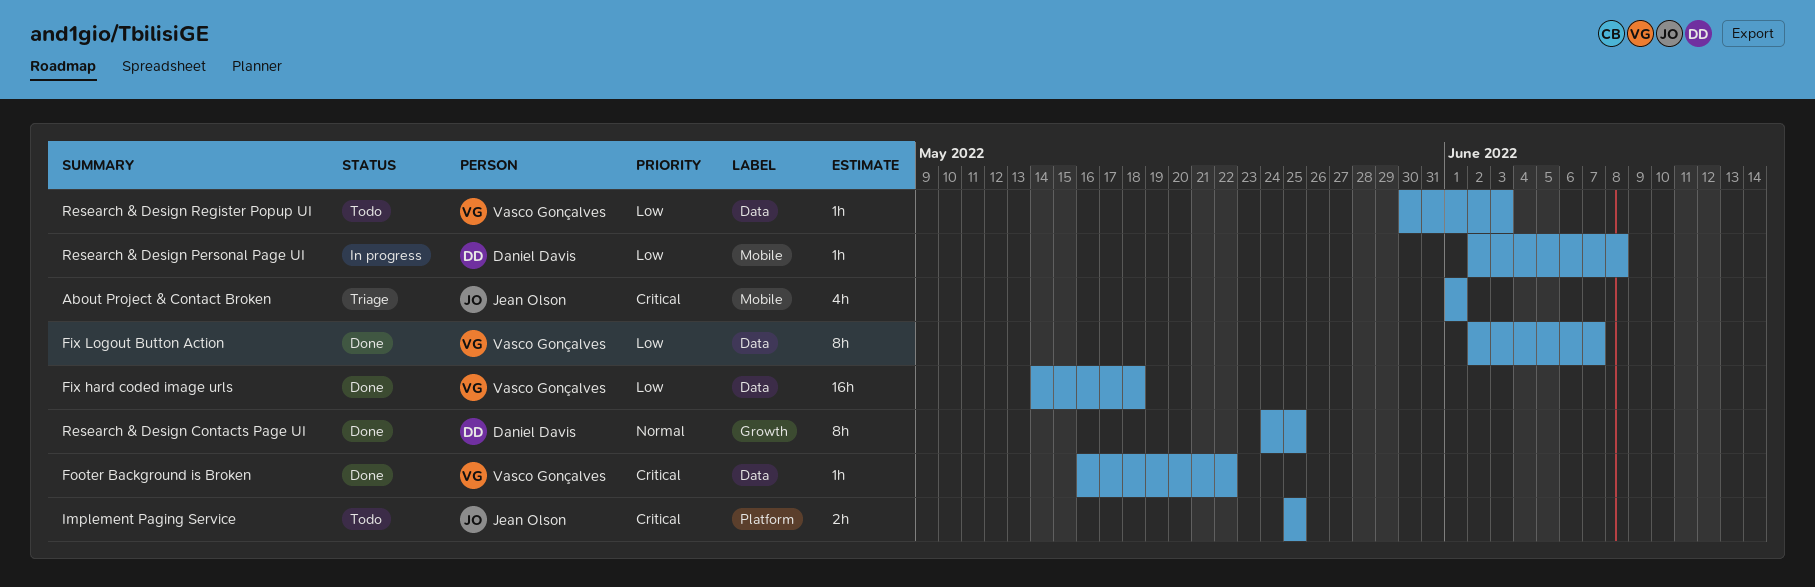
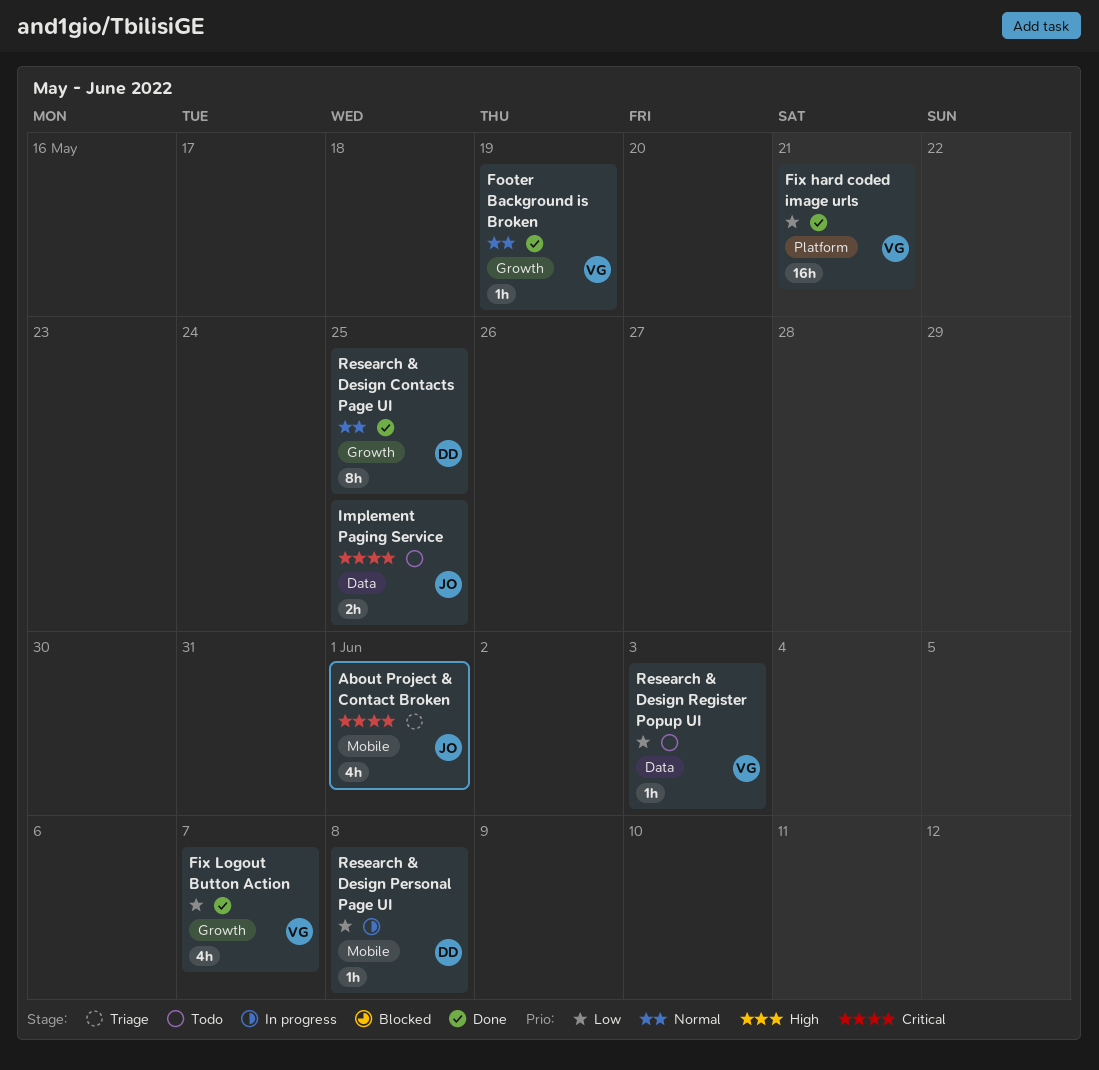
Fix hard coded image urls, label: Data -> Platform
Fix hard coded image urls, due: May 18 -> May 21
Fix Logout Button Action, label: Data -> Growth
Fix Logout Button Action, estimate: 8h -> 4h
Footer Background is Broken, priority: Critical -> Normal
Footer Background is Broken, label: Data -> Growth
Footer Background is Broken, due: May 22 -> May 19
Implement Paging Service, label: Platform -> Data

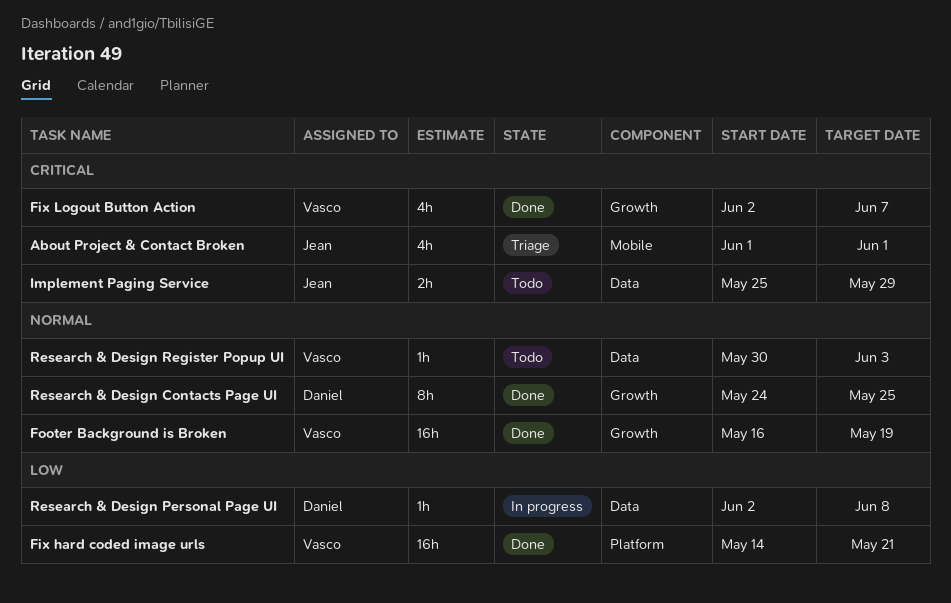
Fix Logout Button Action, priority: Low -> Critical
Footer Background is Broken, estimate: 1h -> 16h
Implement Paging Service, due: May 25 -> May 29
Research & Design Personal Page UI, label: Mobile -> Data
Research & Design Register Popup UI, priority: Low -> Normal

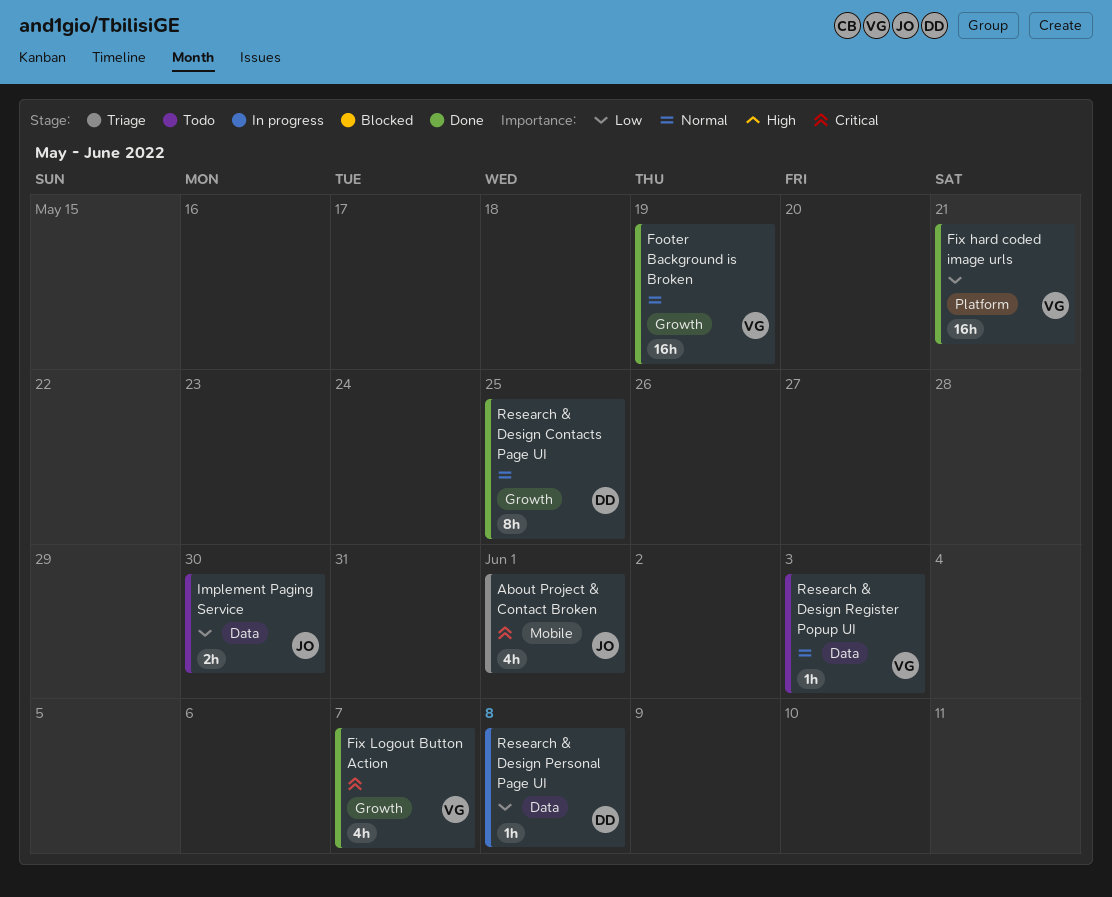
Implement Paging Service, priority: Critical -> Low
Implement Paging Service, due: May 29 -> May 30

